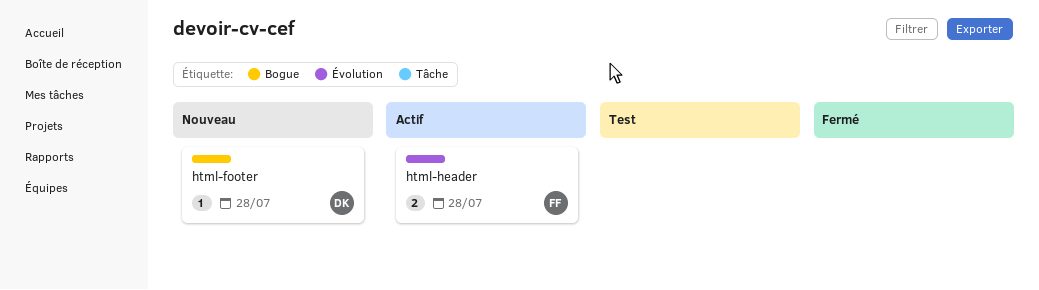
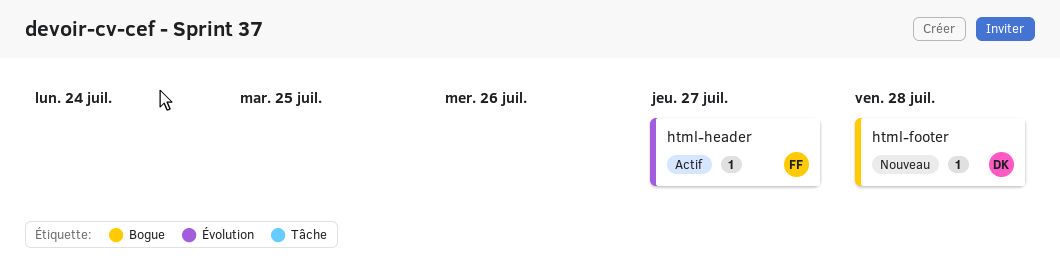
html-header, estimate: 2 -> 1
html-header, due: Jul 28 -> Jul 27

